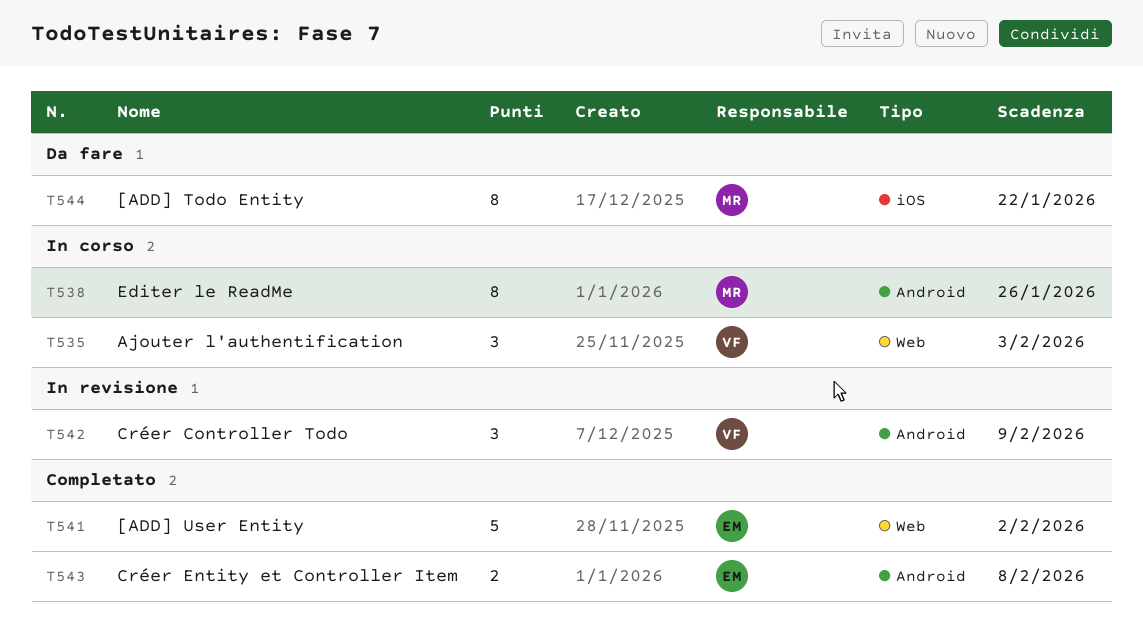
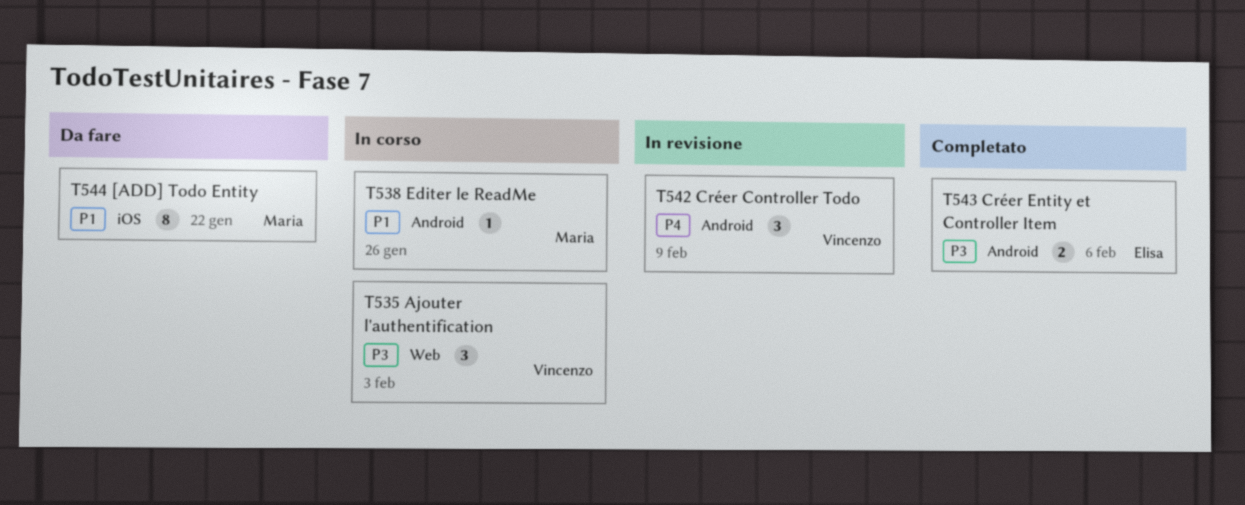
T538, estimate: 8 -> 1
T541: present -> none
T543, due: Feb 8 -> Feb 6

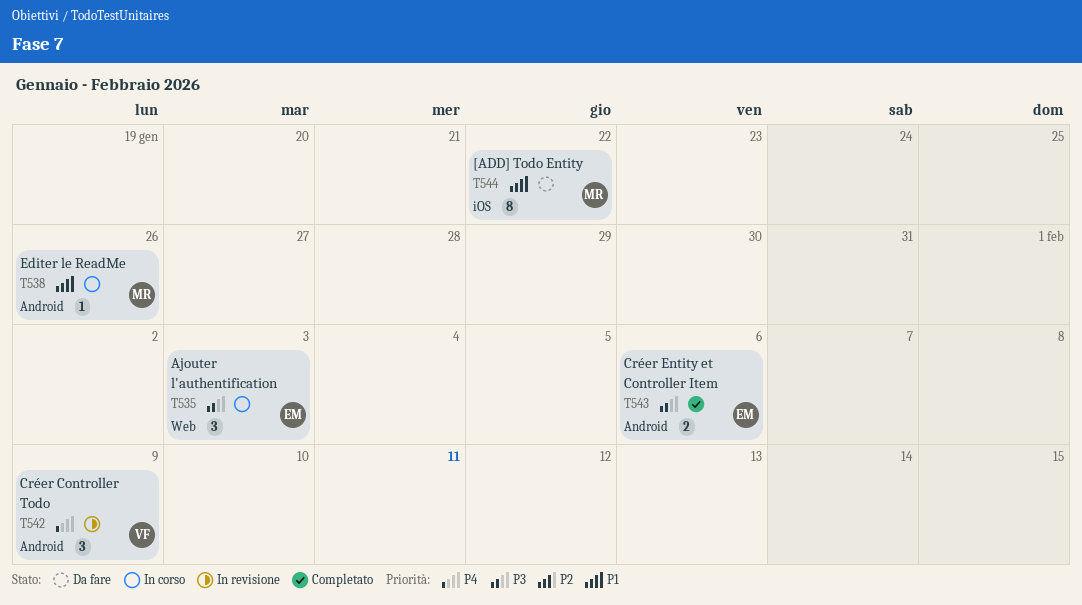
T535, owner: Vincenzo -> Elisa

